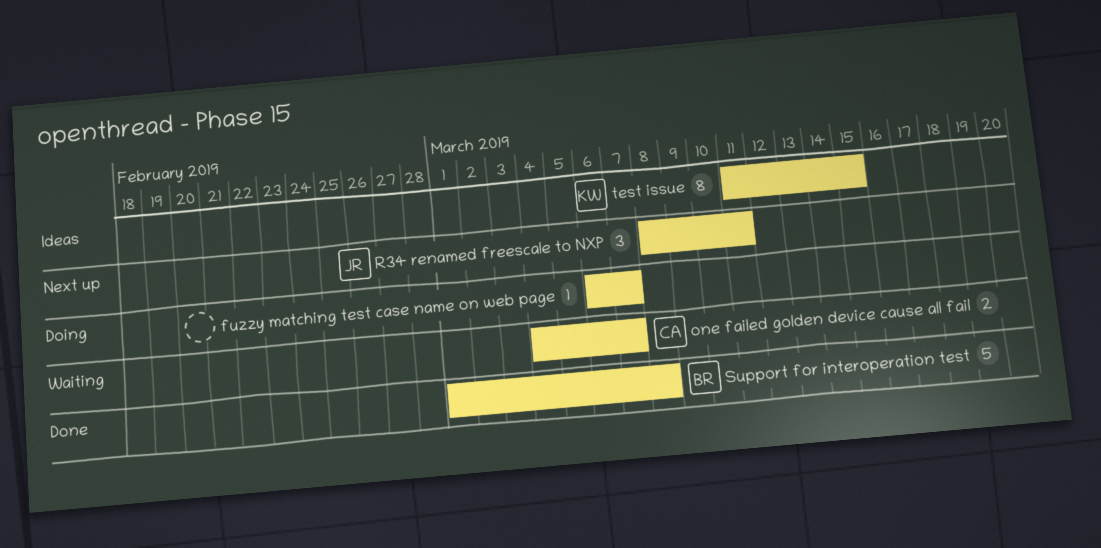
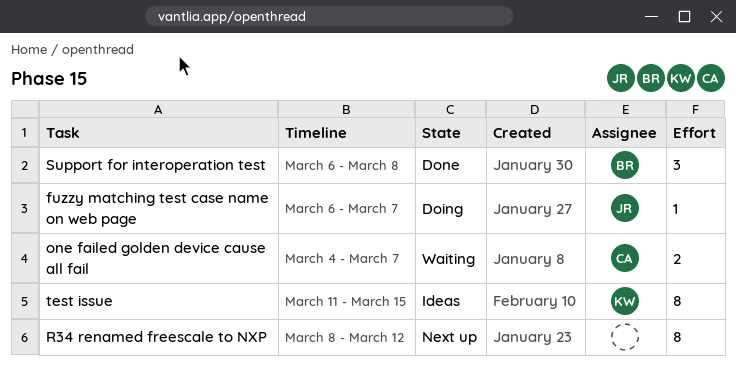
fuzzy matching test case name on web page, owner: none -> JR
R34 renamed freescale to NXP, owner: JR -> none
R34 renamed freescale to NXP, estimate: 3 -> 8
R34 renamed freescale to NXP, due: Mar 11 -> Mar 12
Support for interoperation test, estimate: 5 -> 3
Support for interoperation test, start: Mar 1 -> Mar 6

